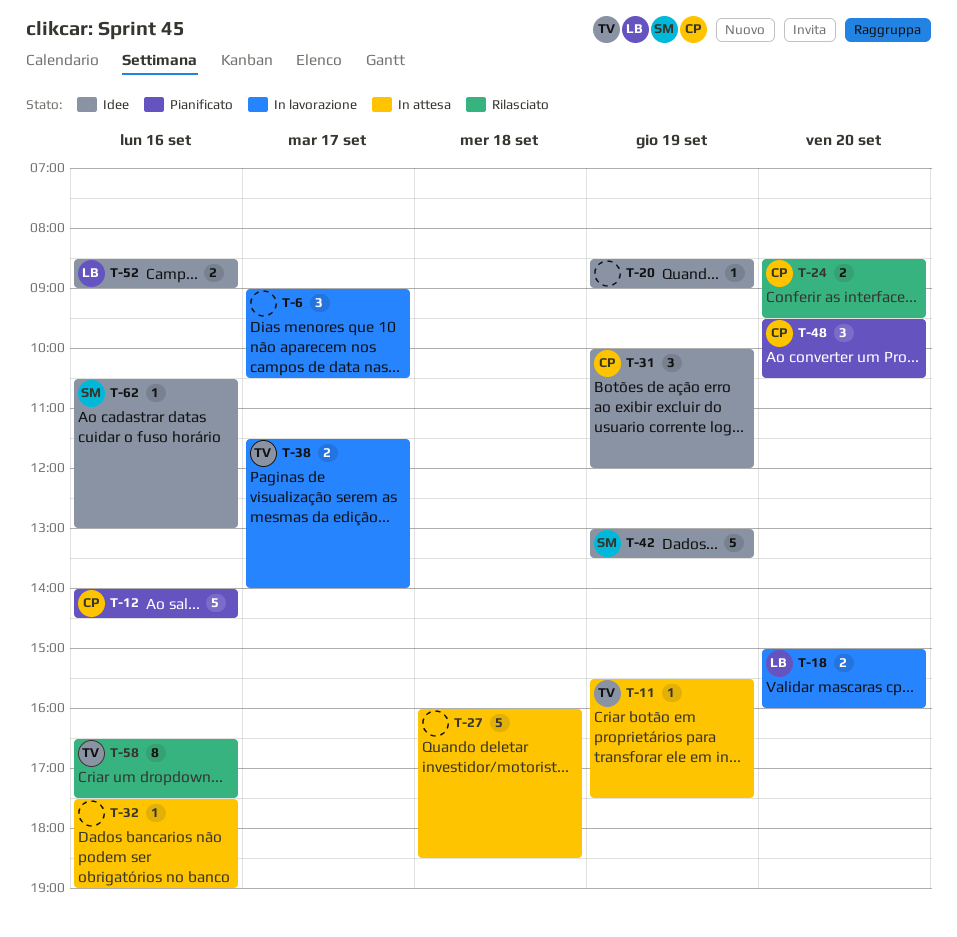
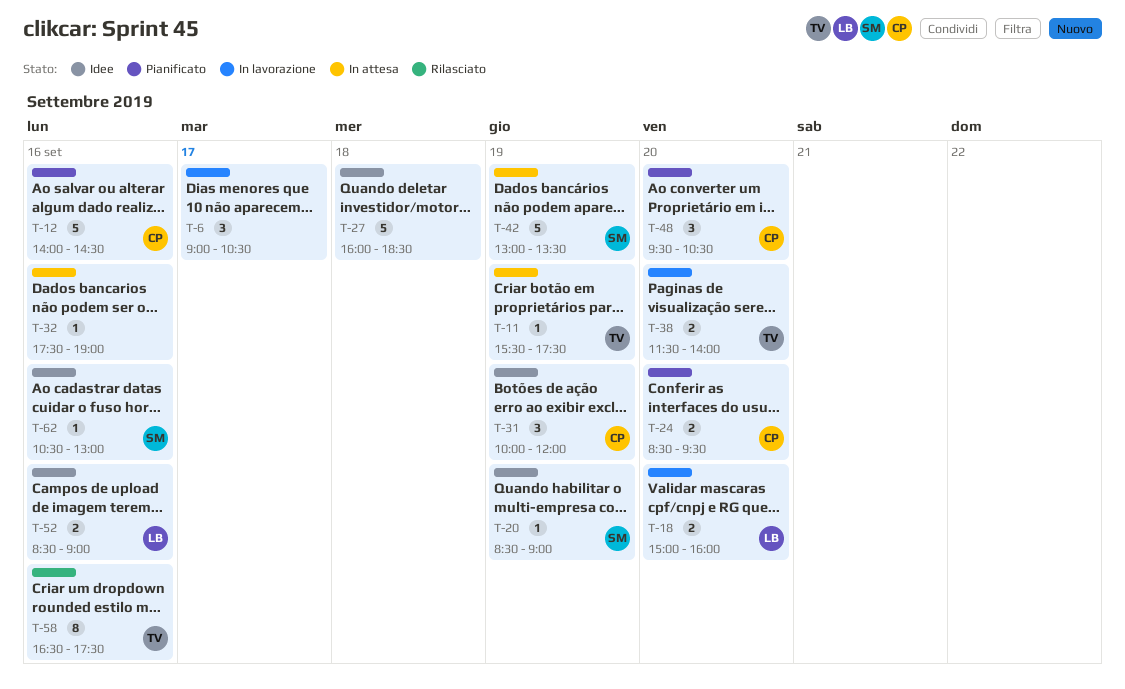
T-20, owner: none -> SM
T-24, status: Rilasciato -> Pianificato
T-27, status: In attesa -> Idee
T-38, day: Sep 17 -> Sep 20
T-42, status: Idee -> In attesa

